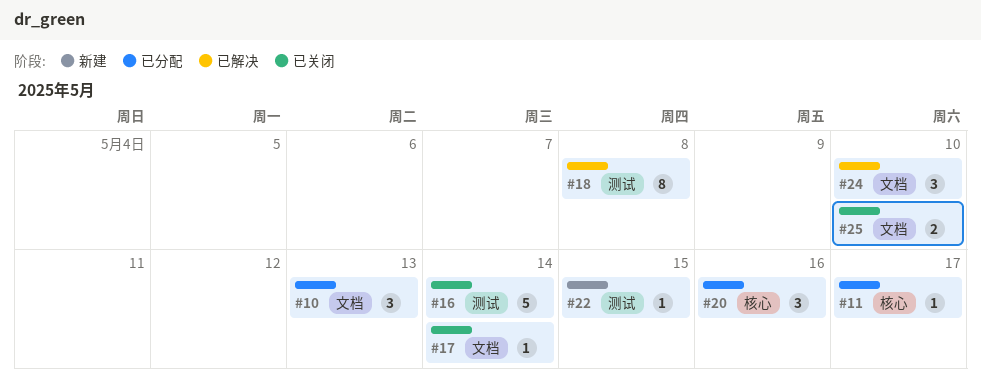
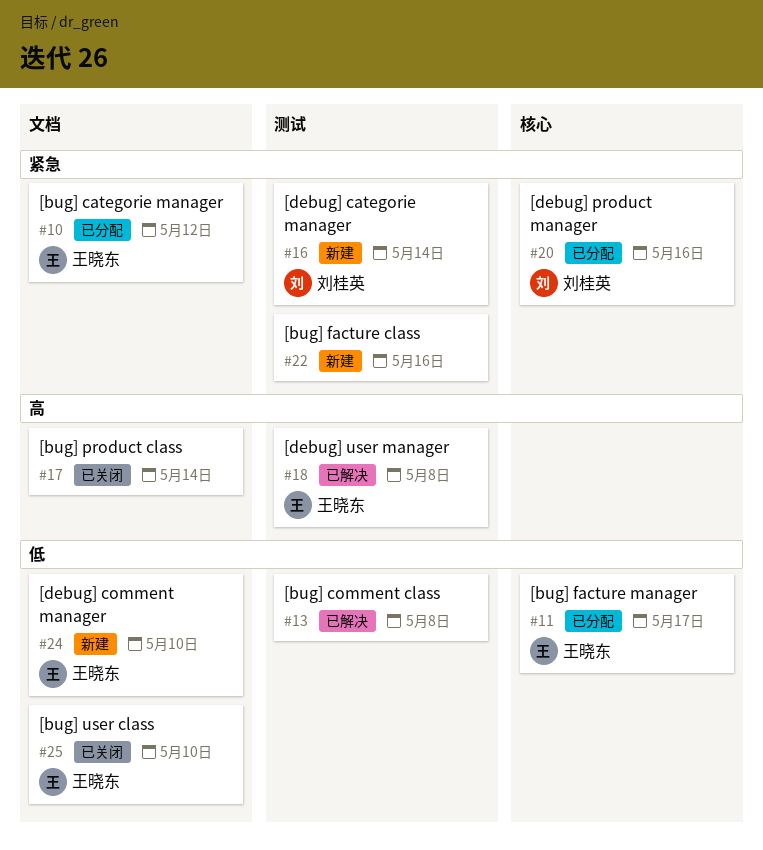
#10, due: May 13 -> May 12
#13: none -> present
#16, status: 已关闭 -> 新建
#22, due: May 15 -> May 16
#24, status: 已解决 -> 新建

